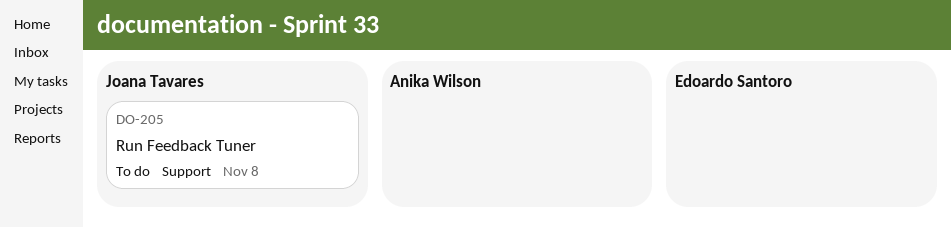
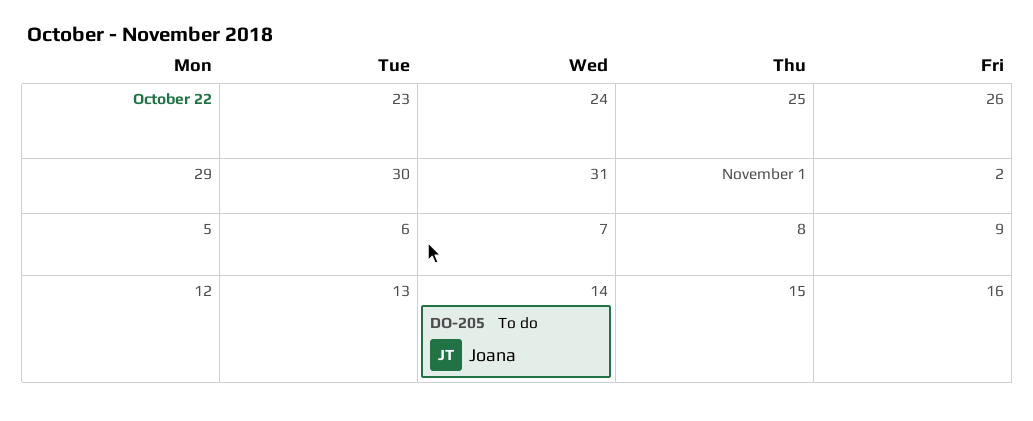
DO-205, due: Nov 8 -> Nov 14

